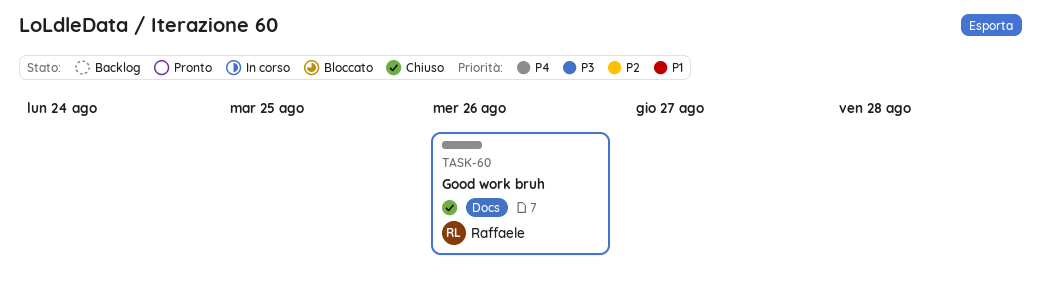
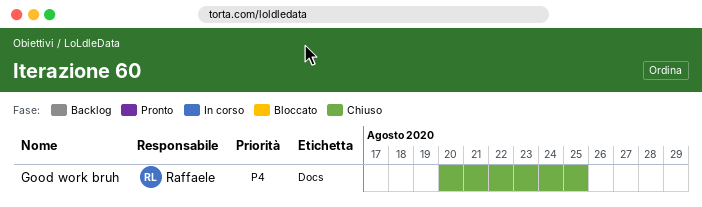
Good work bruh, due: Aug 26 -> Aug 25

